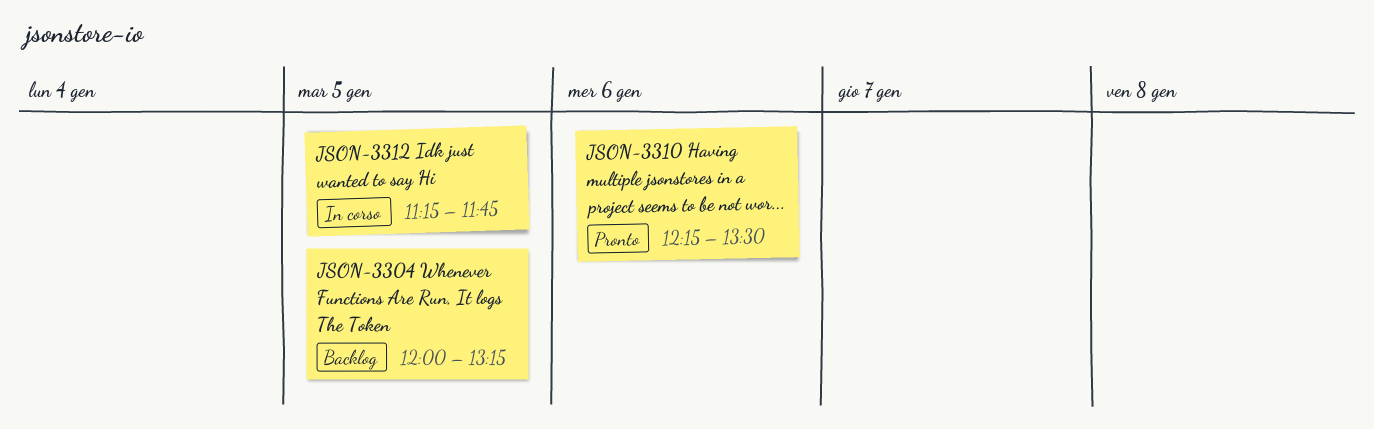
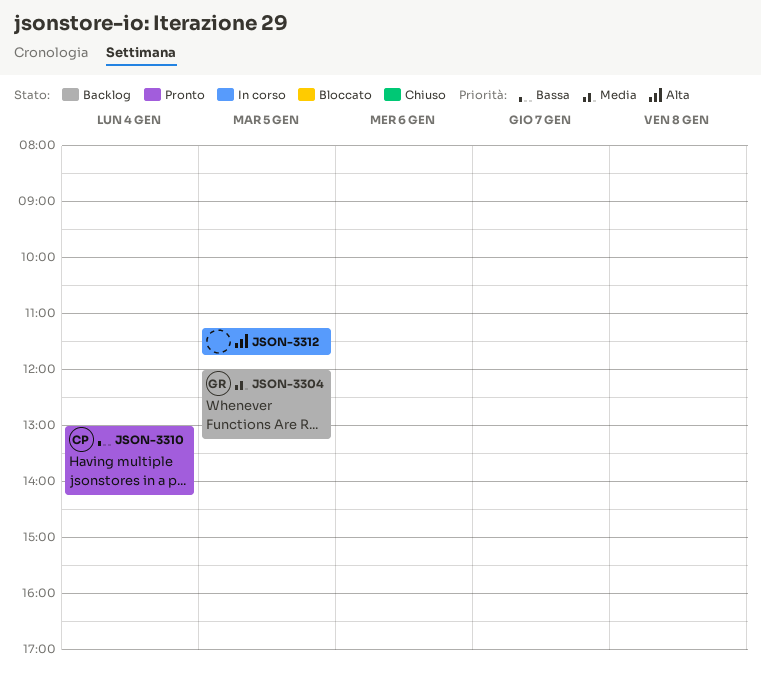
JSON-3310, day: Jan 6 -> Jan 4
JSON-3310, begins: 12:15 -> 13:00
JSON-3310, ends: 13:30 -> 14:15

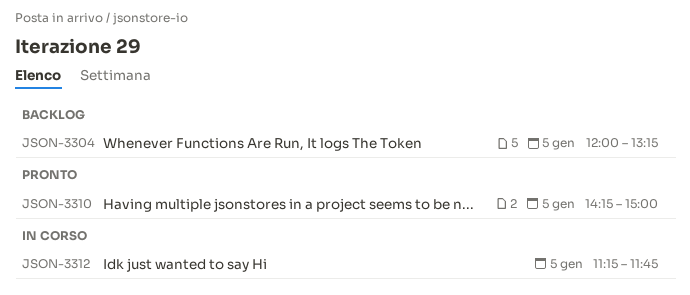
JSON-3310, day: Jan 4 -> Jan 5
JSON-3310, begins: 13:00 -> 14:15
JSON-3310, ends: 14:15 -> 15:00

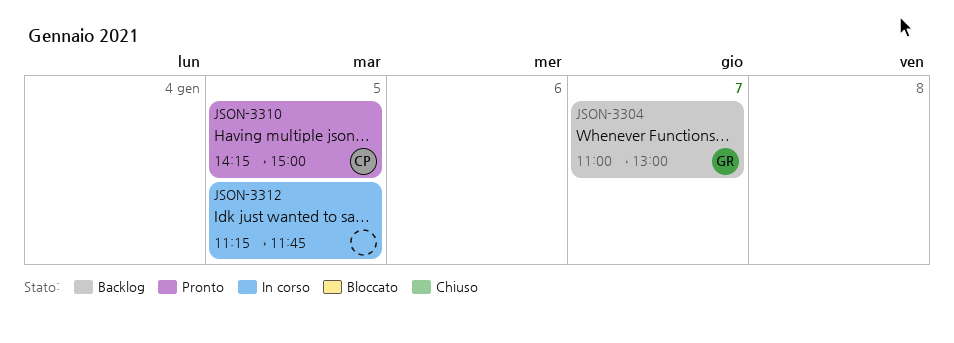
JSON-3304, day: Jan 5 -> Jan 7
JSON-3304, begins: 12:00 -> 11:00
JSON-3304, ends: 13:15 -> 13:00

